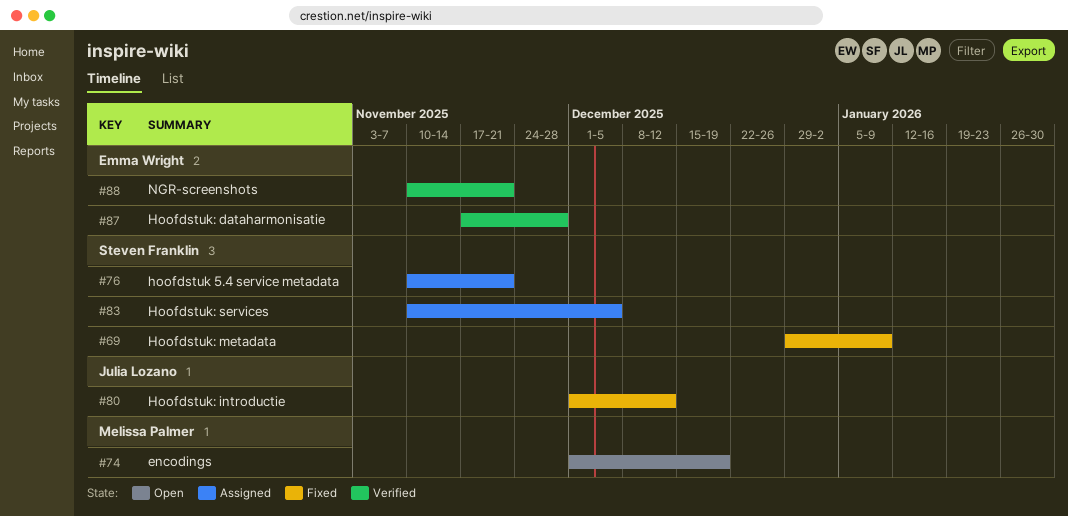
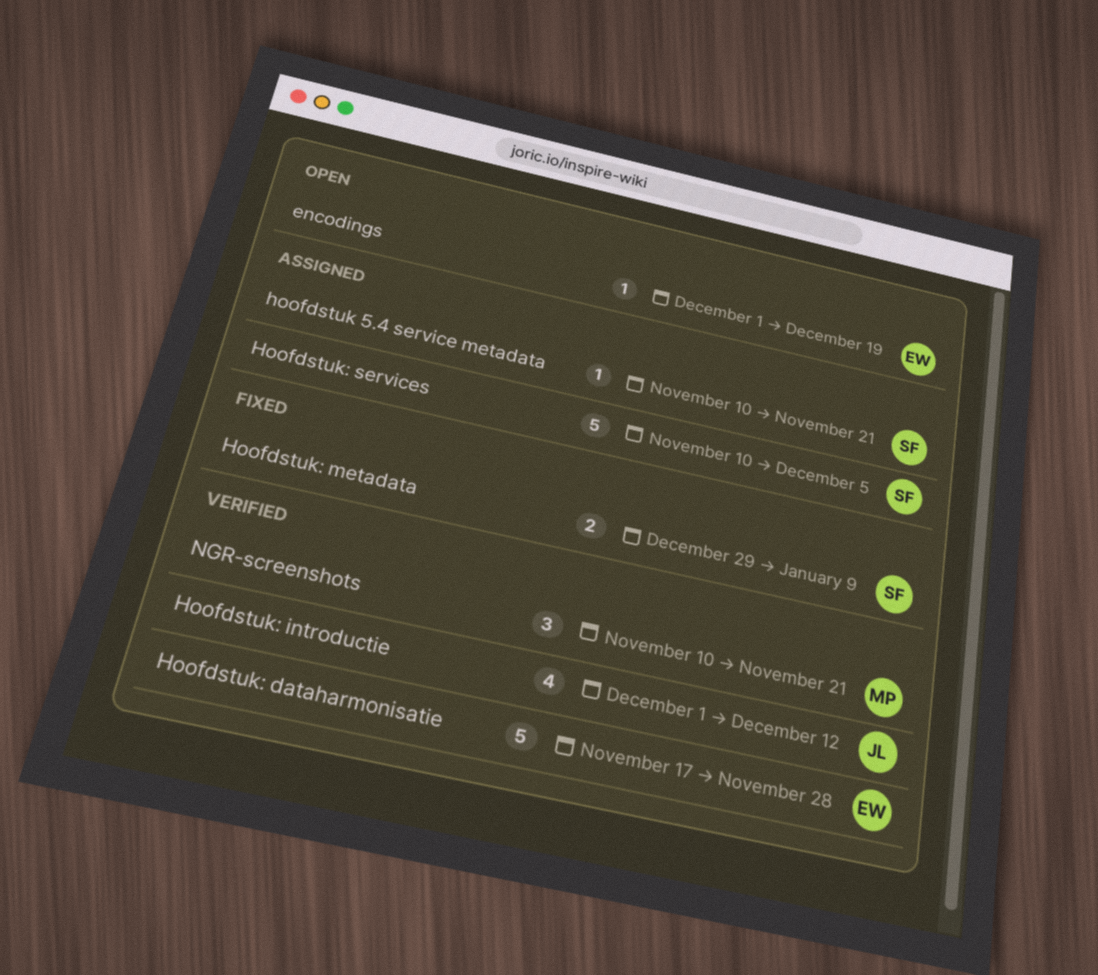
encodings, owner: Melissa Palmer -> Emma Wright
Hoofdstuk: introductie, status: Fixed -> Verified
NGR-screenshots, owner: Emma Wright -> Melissa Palmer

